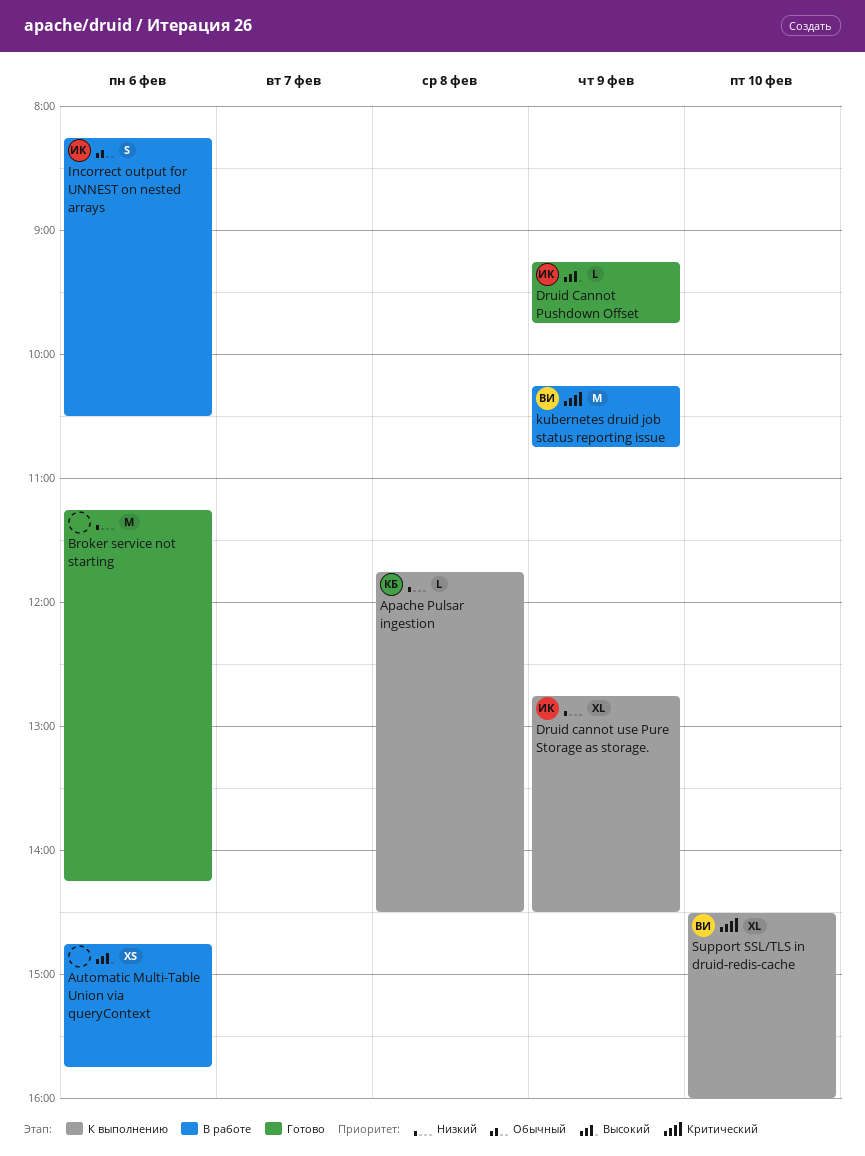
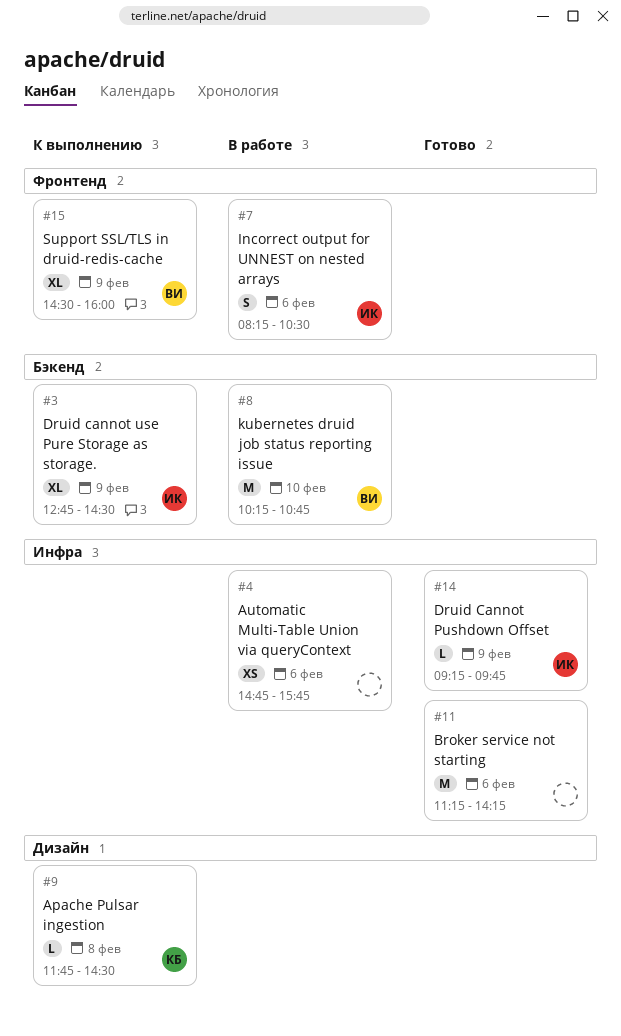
kubernetes druid job status reporting issue, day: Feb 9 -> Feb 10
Support SSL/TLS in druid-redis-cache, day: Feb 10 -> Feb 9

